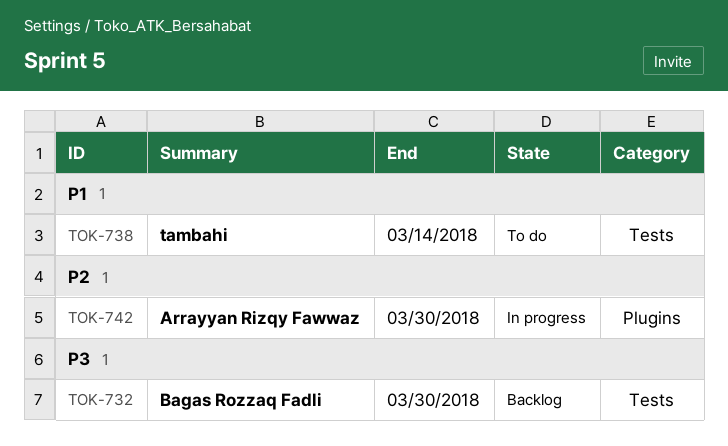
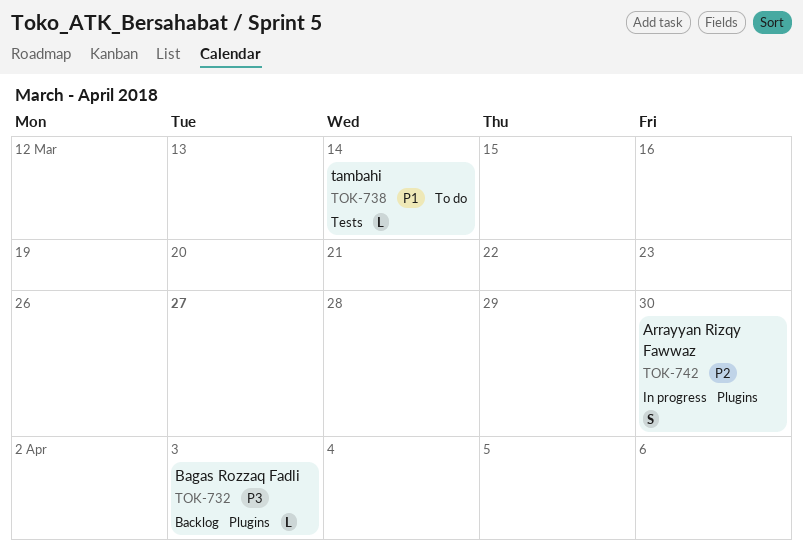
TOK-732, label: Tests -> Plugins
TOK-732, due: Mar 30 -> Apr 3

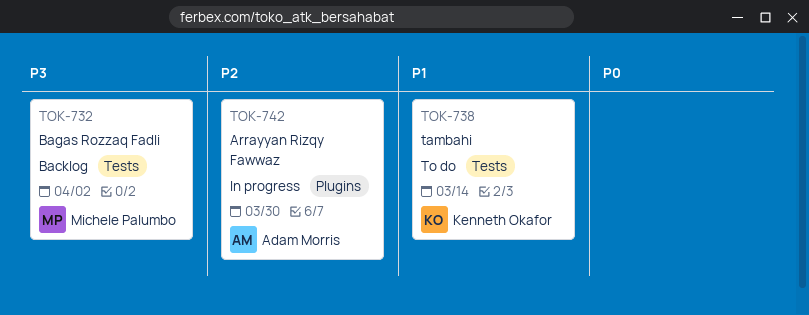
TOK-732, label: Plugins -> Tests
TOK-732, due: Apr 3 -> Apr 2

